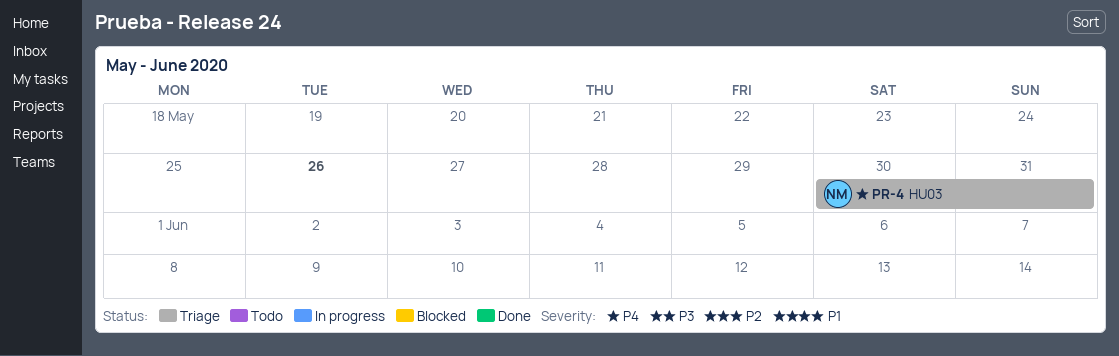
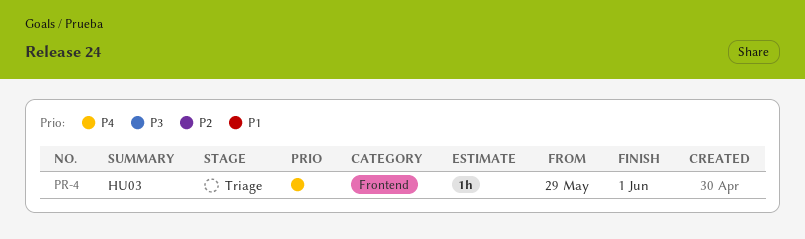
PR-4, start: May 30 -> May 29
PR-4, due: May 31 -> Jun 1

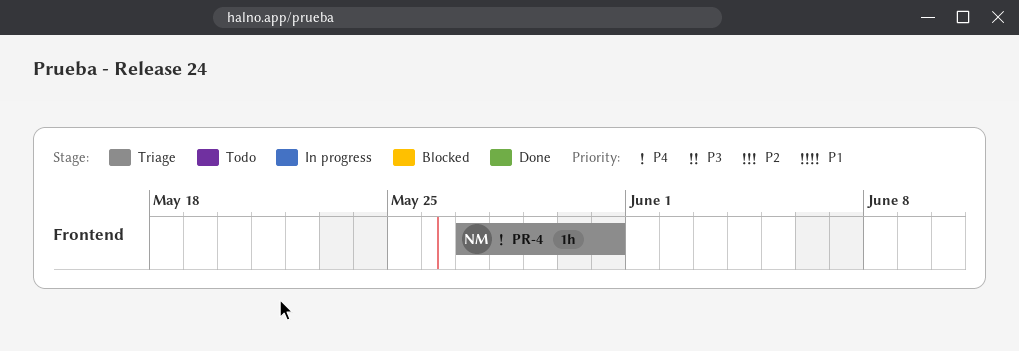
PR-4, start: May 29 -> May 27
PR-4, due: Jun 1 -> May 31

